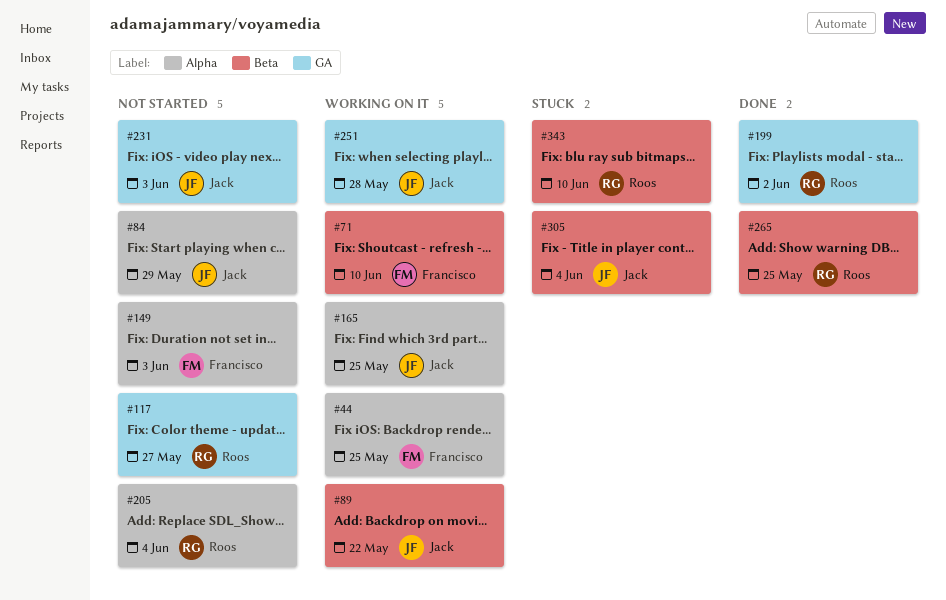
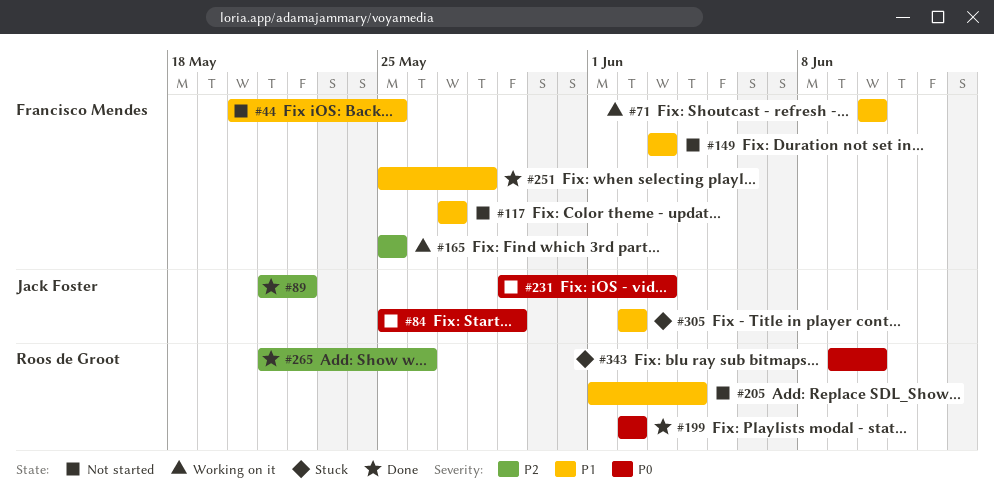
#44, status: Working on it -> Not started
#89, status: Working on it -> Done
#117, owner: Roos de Groot -> Francisco Mendes
#165, owner: Jack Foster -> Francisco Mendes
#251, status: Working on it -> Done
#251, owner: Jack Foster -> Francisco Mendes
#265, due: May 25 -> May 26
#305, due: Jun 4 -> Jun 2

